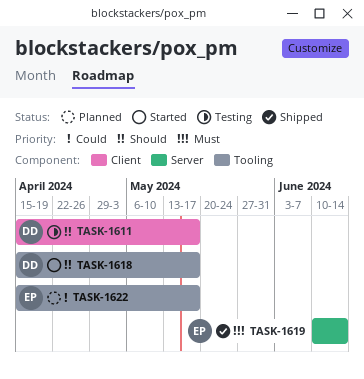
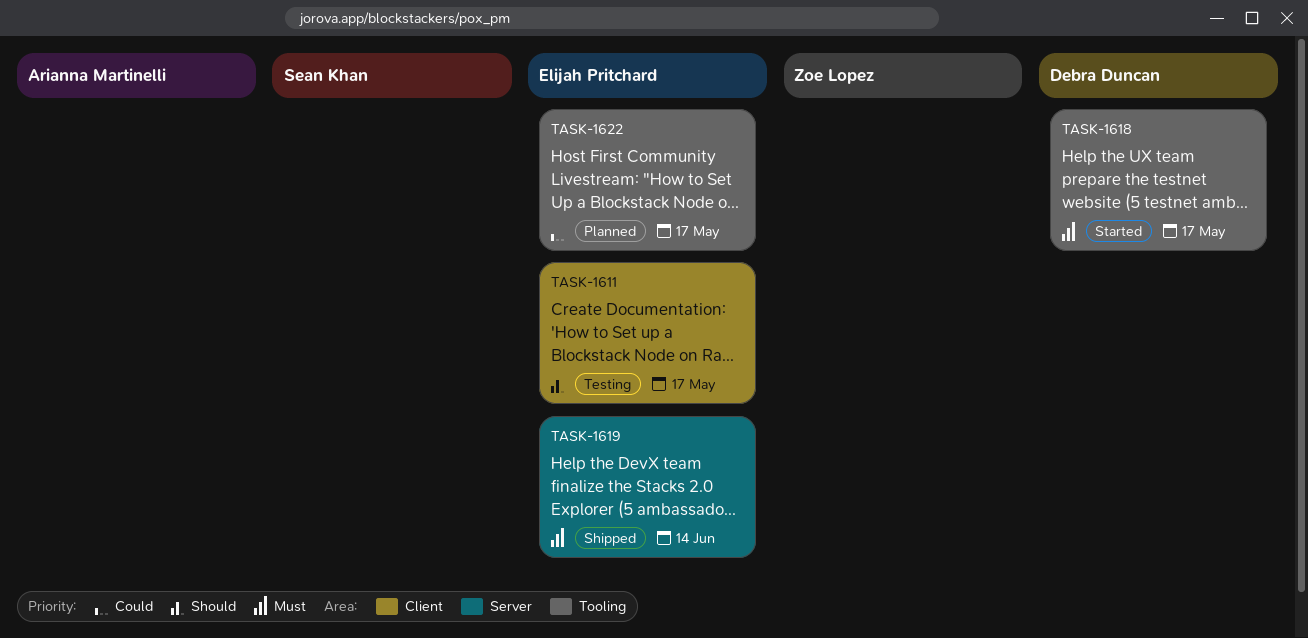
TASK-1611, owner: Debra Duncan -> Elijah Pritchard
TASK-1618, priority: Should -> Must

